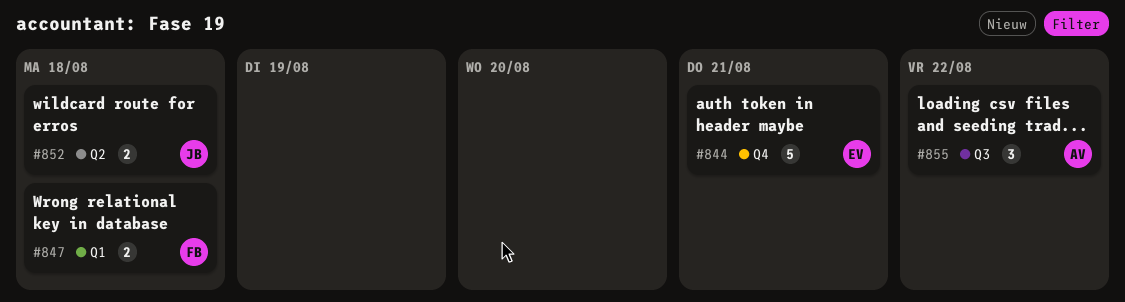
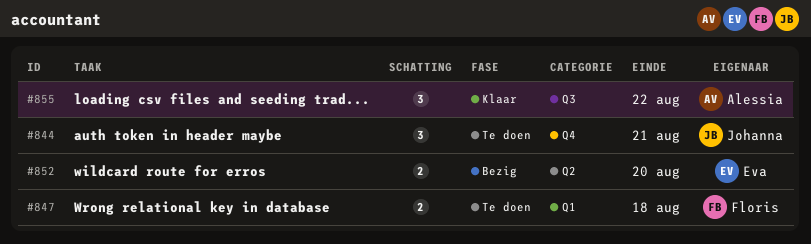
#844, owner: Eva -> Johanna
#844, estimate: 5 -> 3
#852, owner: Johanna -> Eva
#852, due: Aug 18 -> Aug 20

